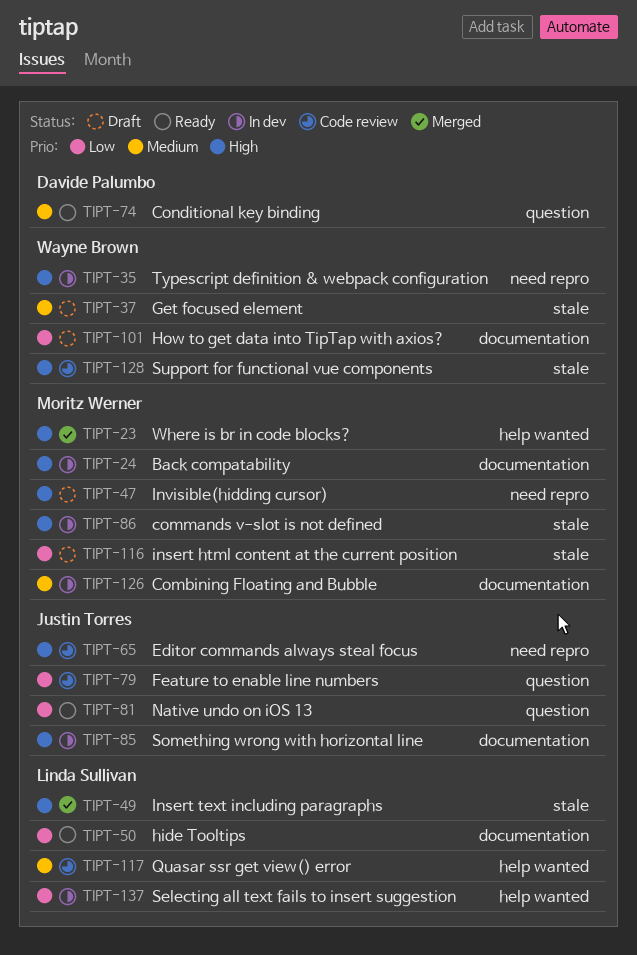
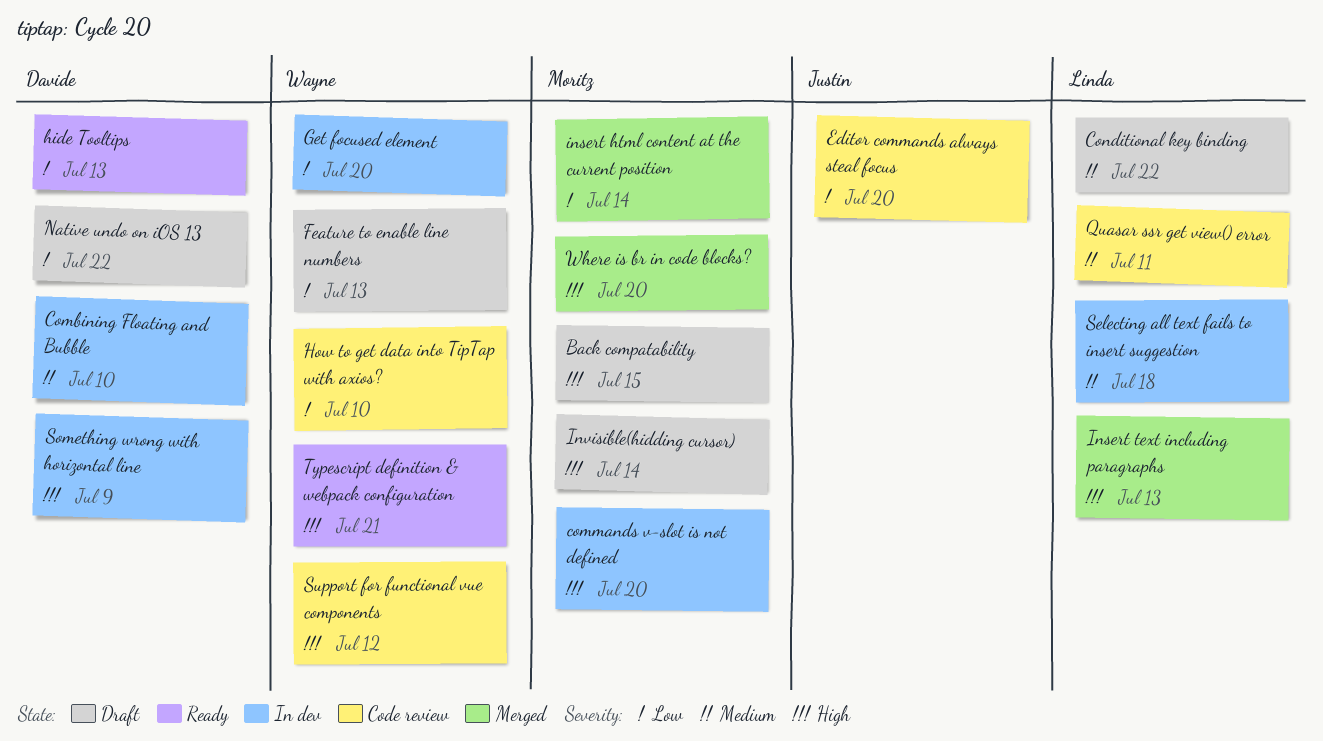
Back compatability, status: In dev -> Draft
Combining Floating and Bubble, owner: Moritz Werner -> Davide Palumbo
Conditional key binding, status: Ready -> Draft
Conditional key binding, owner: Davide Palumbo -> Linda Sullivan
Editor commands always steal focus, priority: High -> Low
Feature to enable line numbers, status: Code review -> Draft
Feature to enable line numbers, owner: Justin Torres -> Wayne Brown
Get focused element, status: Draft -> In dev
Get focused element, priority: Medium -> Low
hide Tooltips, owner: Linda Sullivan -> Davide Palumbo
How to get data into TipTap with axios?, status: Draft -> Code review
insert html content at the current position, status: Draft -> Merged
Native undo on iOS 13, status: Ready -> Draft
Native undo on iOS 13, owner: Justin Torres -> Davide Palumbo
Selecting all text fails to insert suggestion, priority: Low -> Medium
Something wrong with horizontal line, owner: Justin Torres -> Davide Palumbo
Typescript definition & webpack configuration, status: In dev -> Ready

